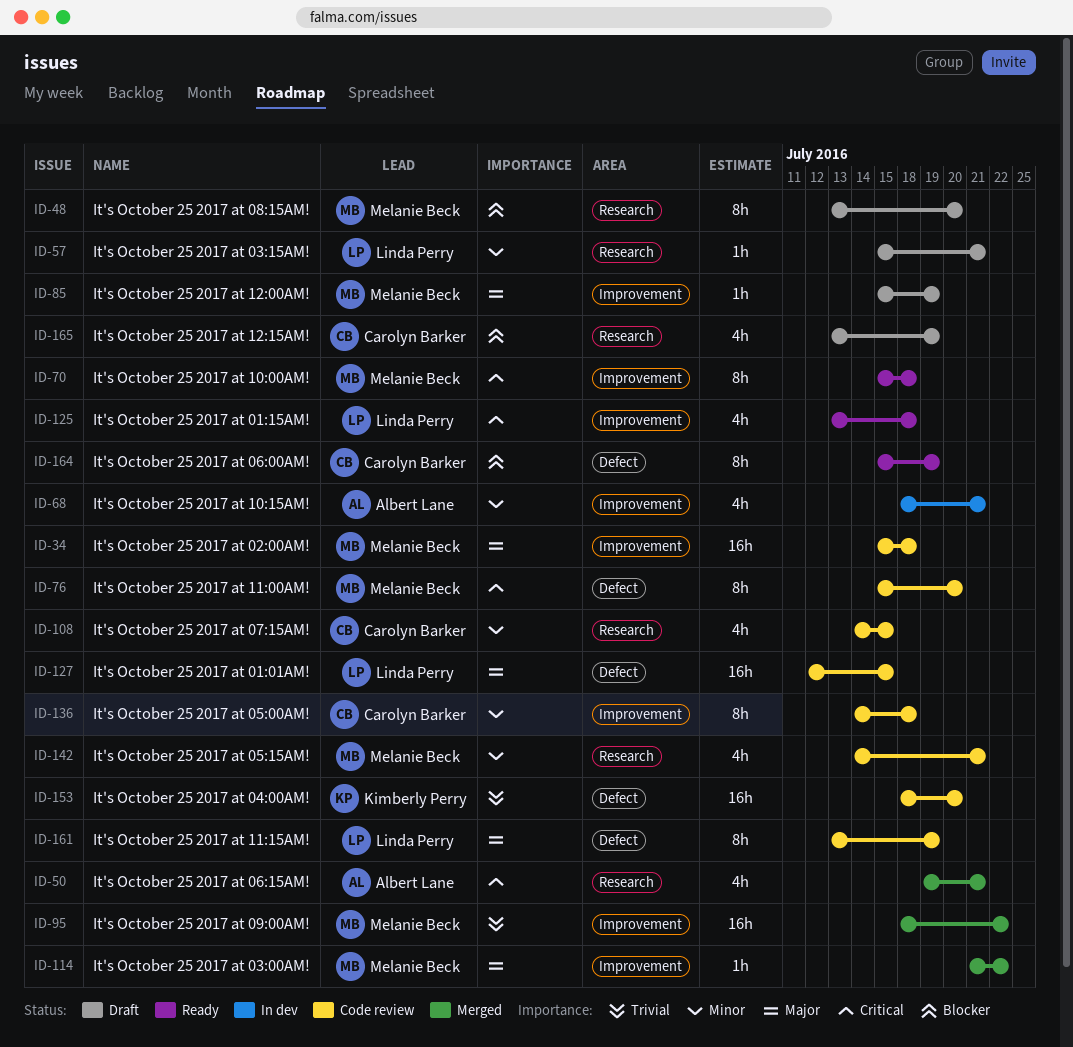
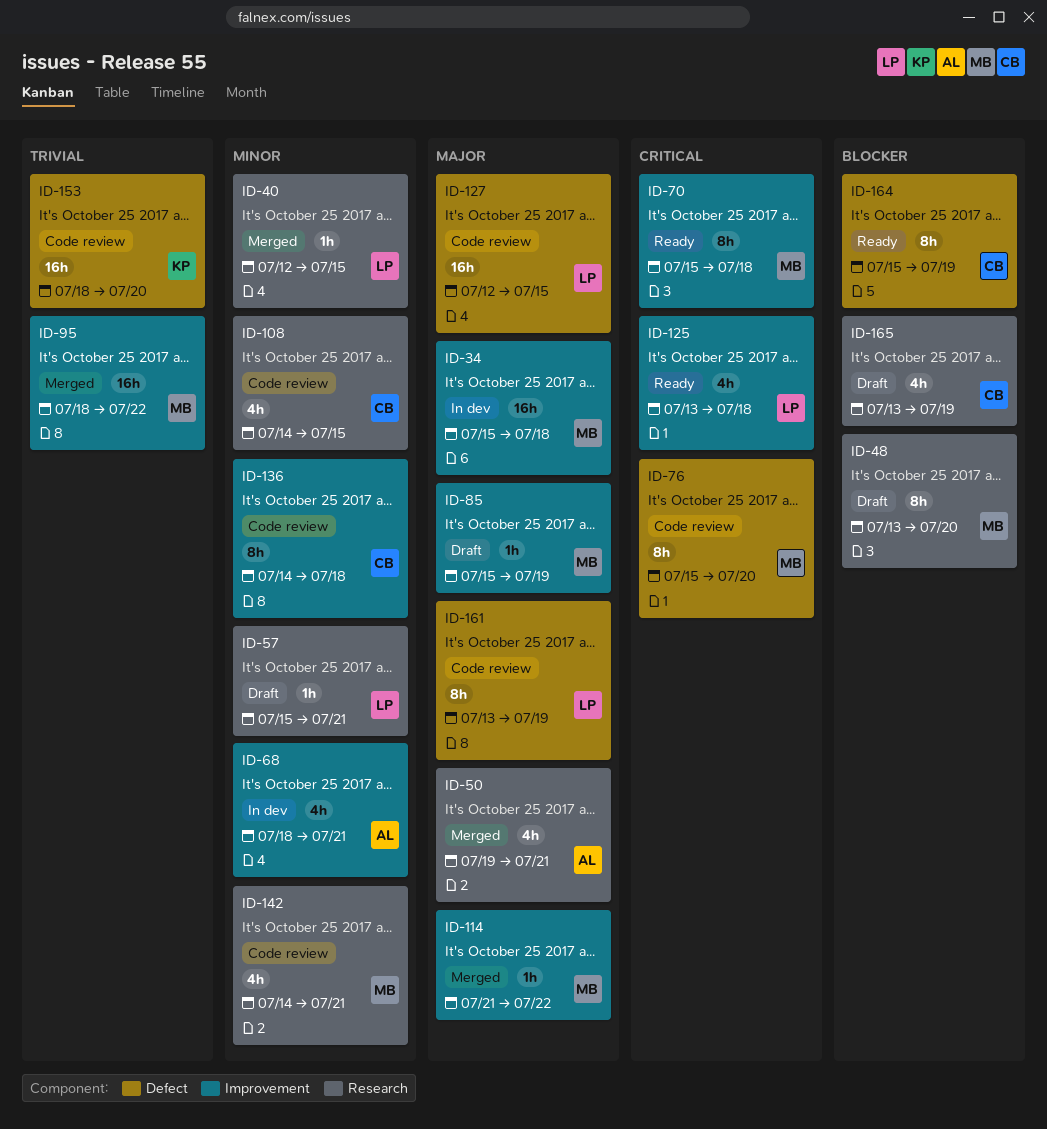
ID-34, status: Code review -> In dev
ID-40: none -> present
ID-50, priority: Critical -> Major

